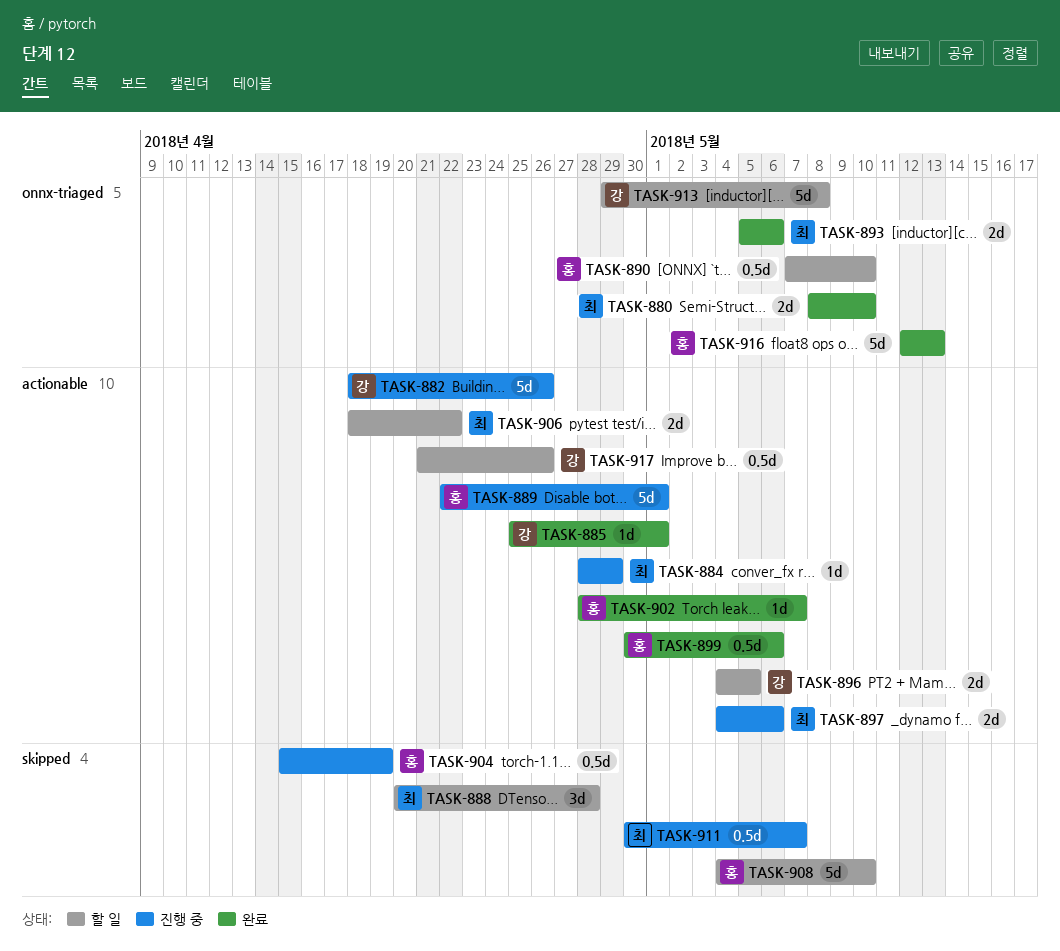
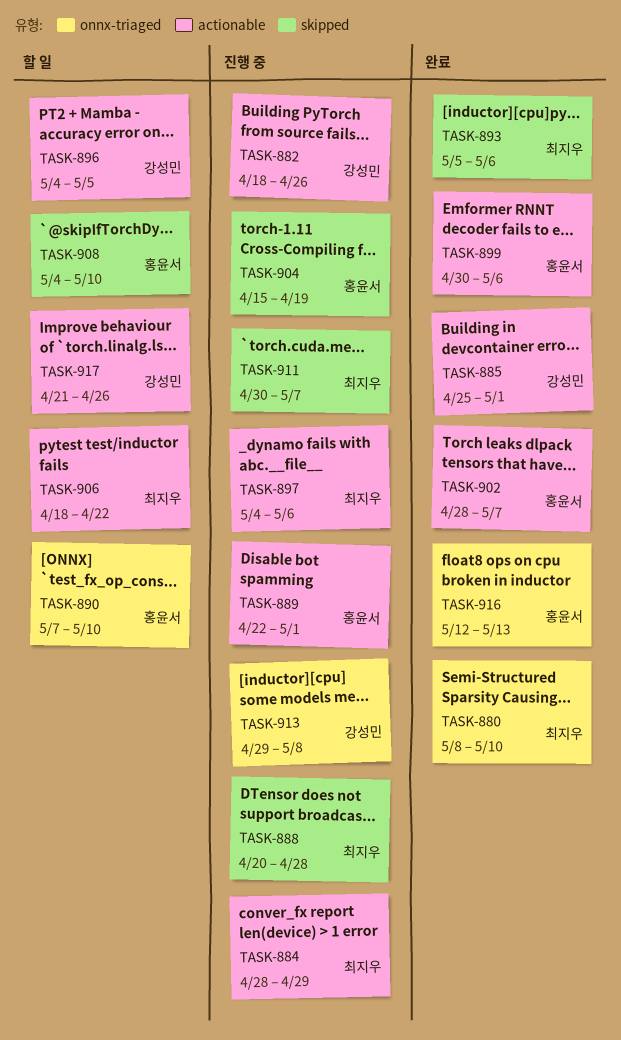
TASK-888, status: 할 일 -> 진행 중
TASK-893, label: onnx-triaged -> skipped
TASK-913, status: 할 일 -> 진행 중

